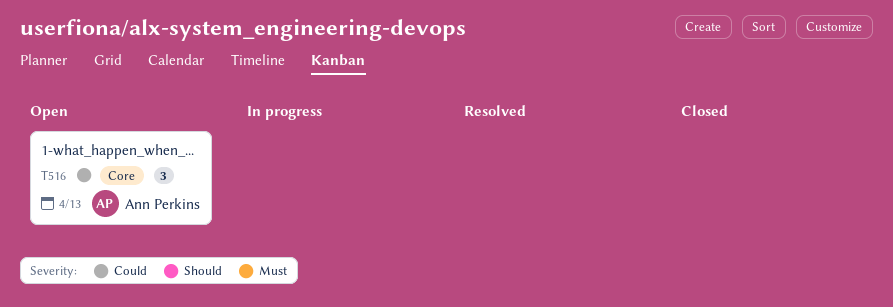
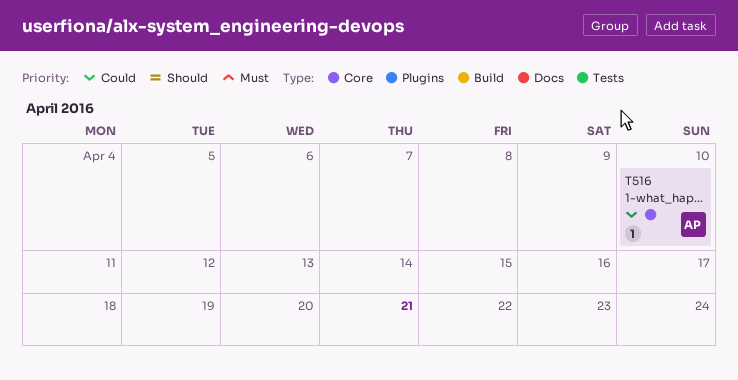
T516, estimate: 3 -> 1
T516, due: Apr 13 -> Apr 10

